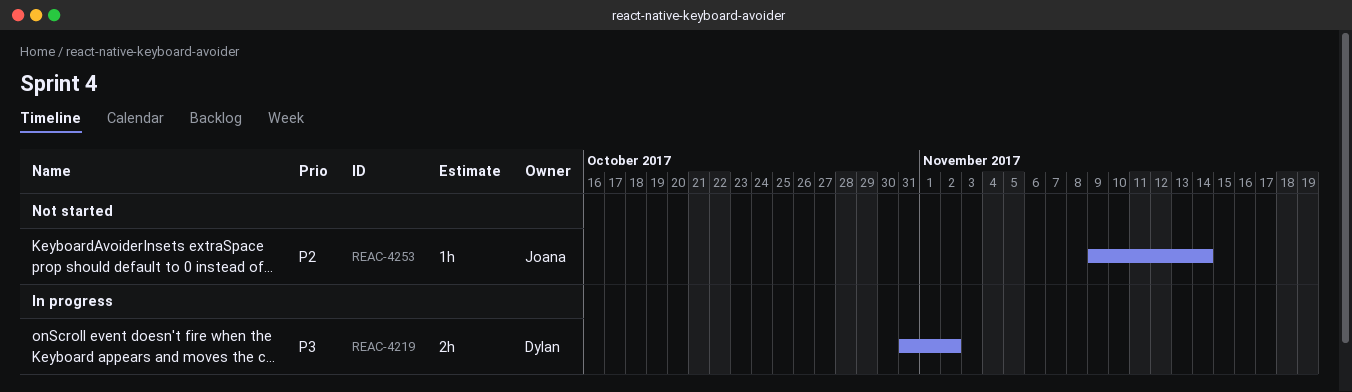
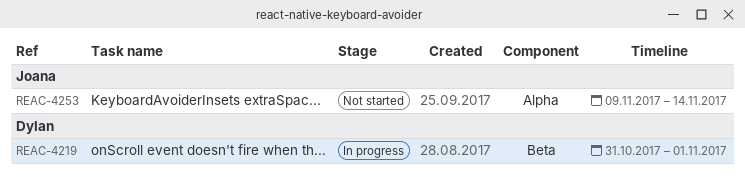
REAC-4219, due: Nov 2 -> Nov 1

